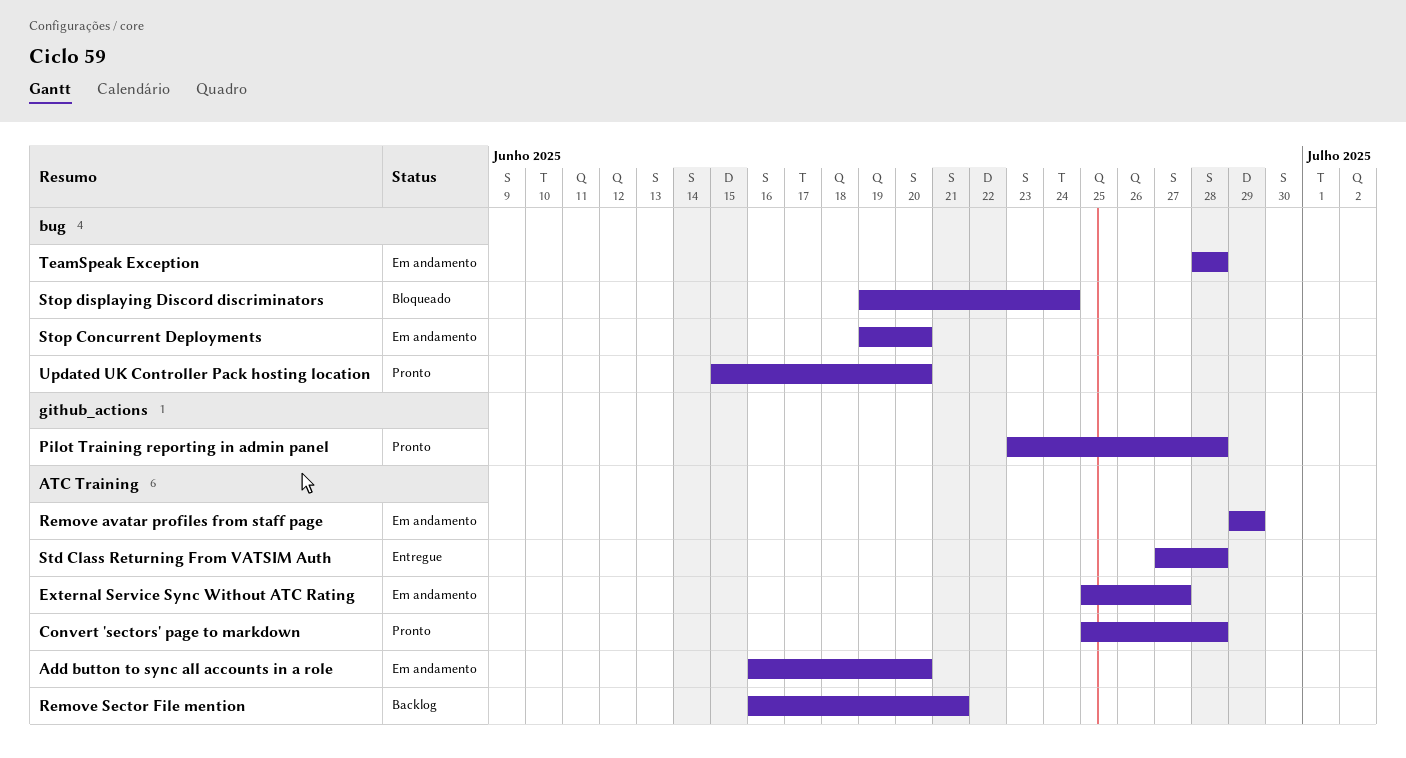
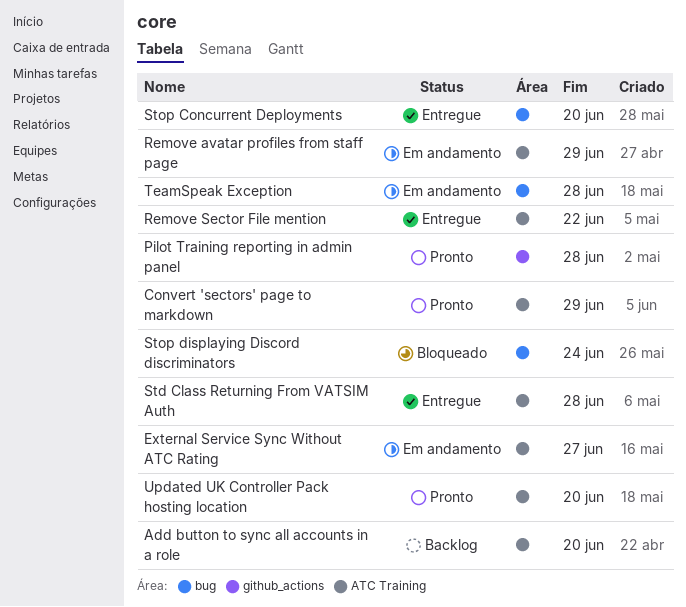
Add button to sync all accounts in a role, status: Em andamento -> Backlog
Convert 'sectors' page to markdown, due: Jun 28 -> Jun 29
Remove Sector File mention, status: Backlog -> Entregue
Remove Sector File mention, due: Jun 21 -> Jun 22
Stop Concurrent Deployments, status: Em andamento -> Entregue
Updated UK Controller Pack hosting location, label: bug -> ATC Training

